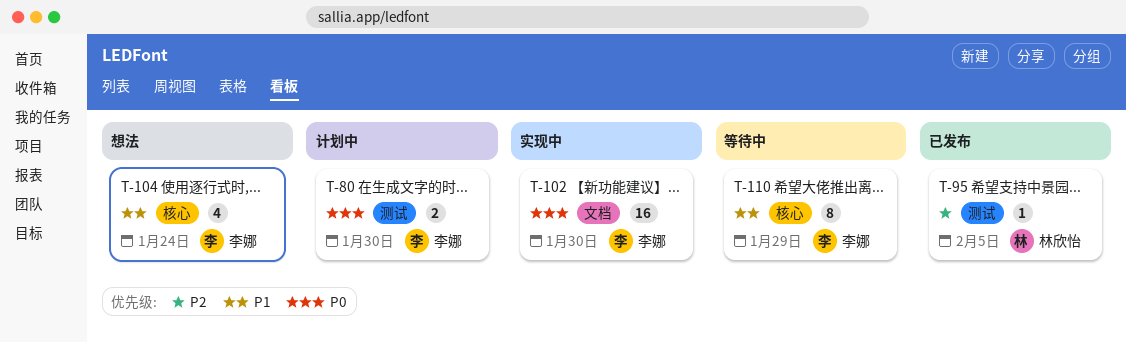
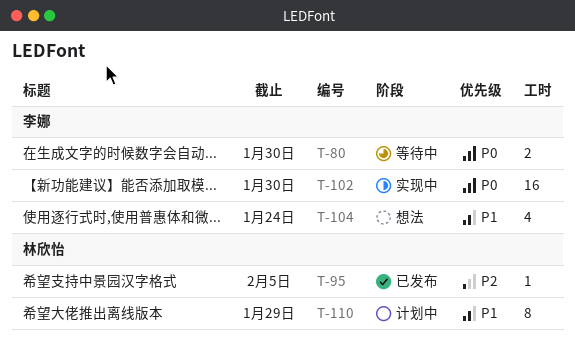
T-80, status: 计划中 -> 等待中
T-110, status: 等待中 -> 计划中
T-110, owner: 李娜 -> 林欣怡

